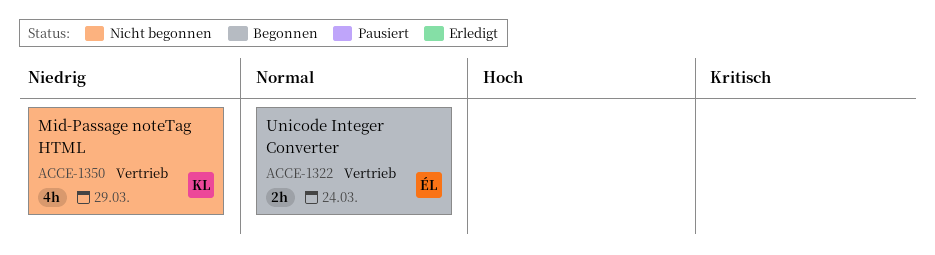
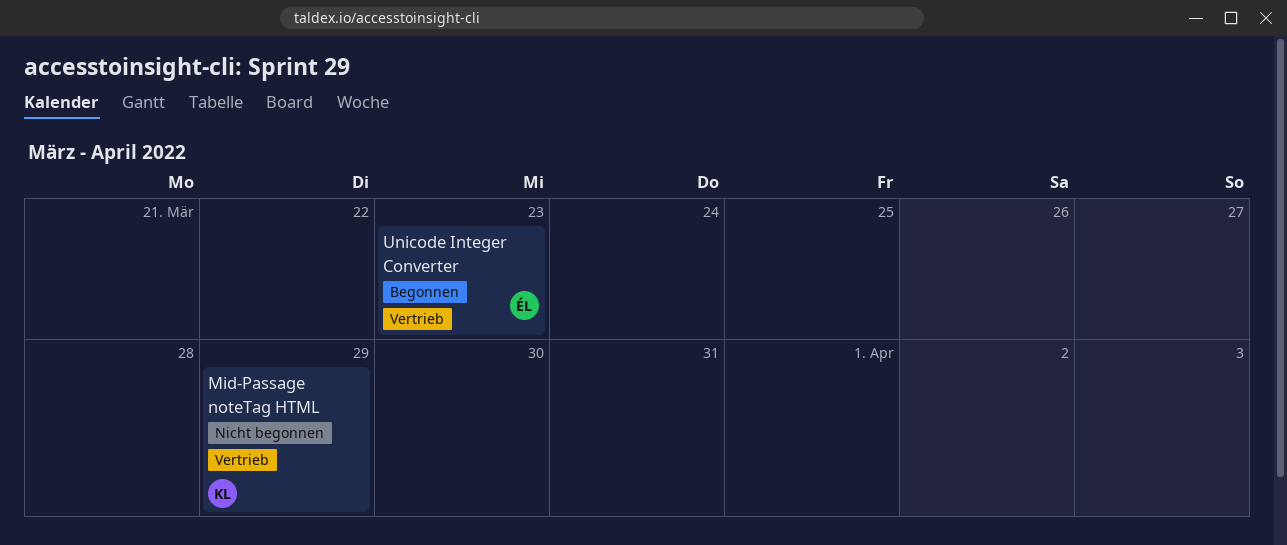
Unicode Integer Converter, due: Mar 24 -> Mar 23

